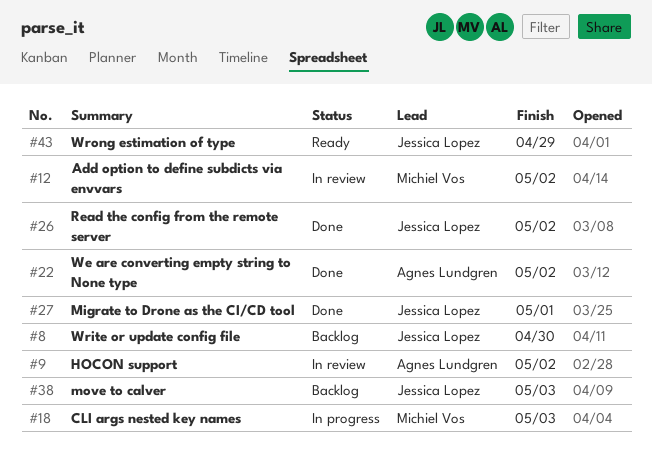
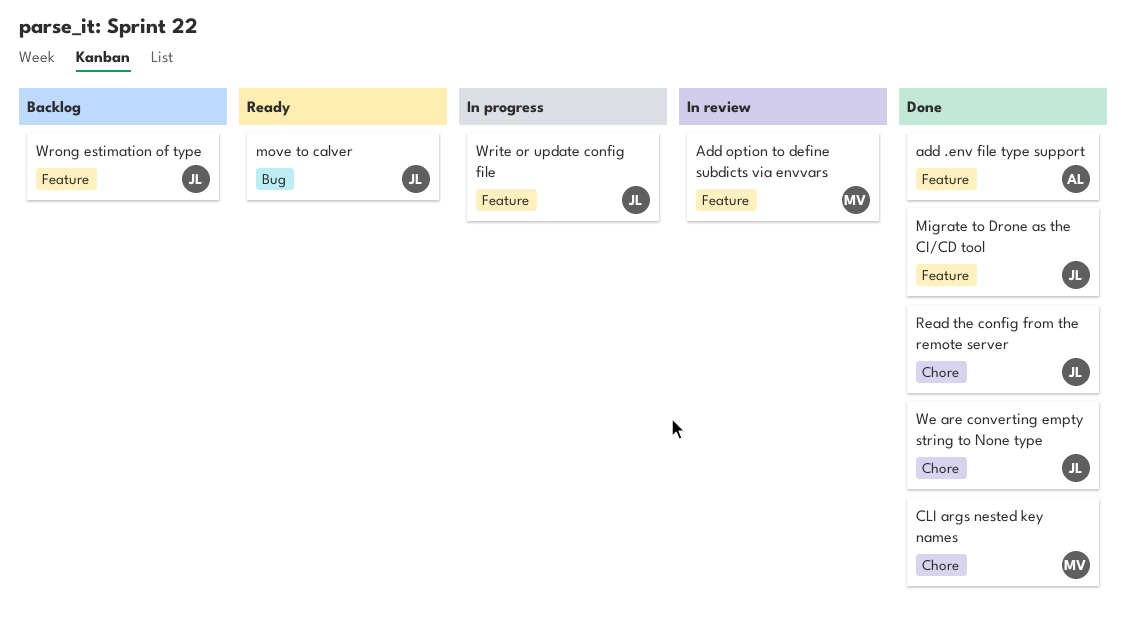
add .env file type support: none -> present
CLI args nested key names, status: In progress -> Done
HOCON support: present -> none
move to calver, status: Backlog -> Ready
We are converting empty string to None type, owner: Agnes Lundgren -> Jessica Lopez
Write or update config file, status: Backlog -> In progress
Wrong estimation of type, status: Ready -> Backlog

